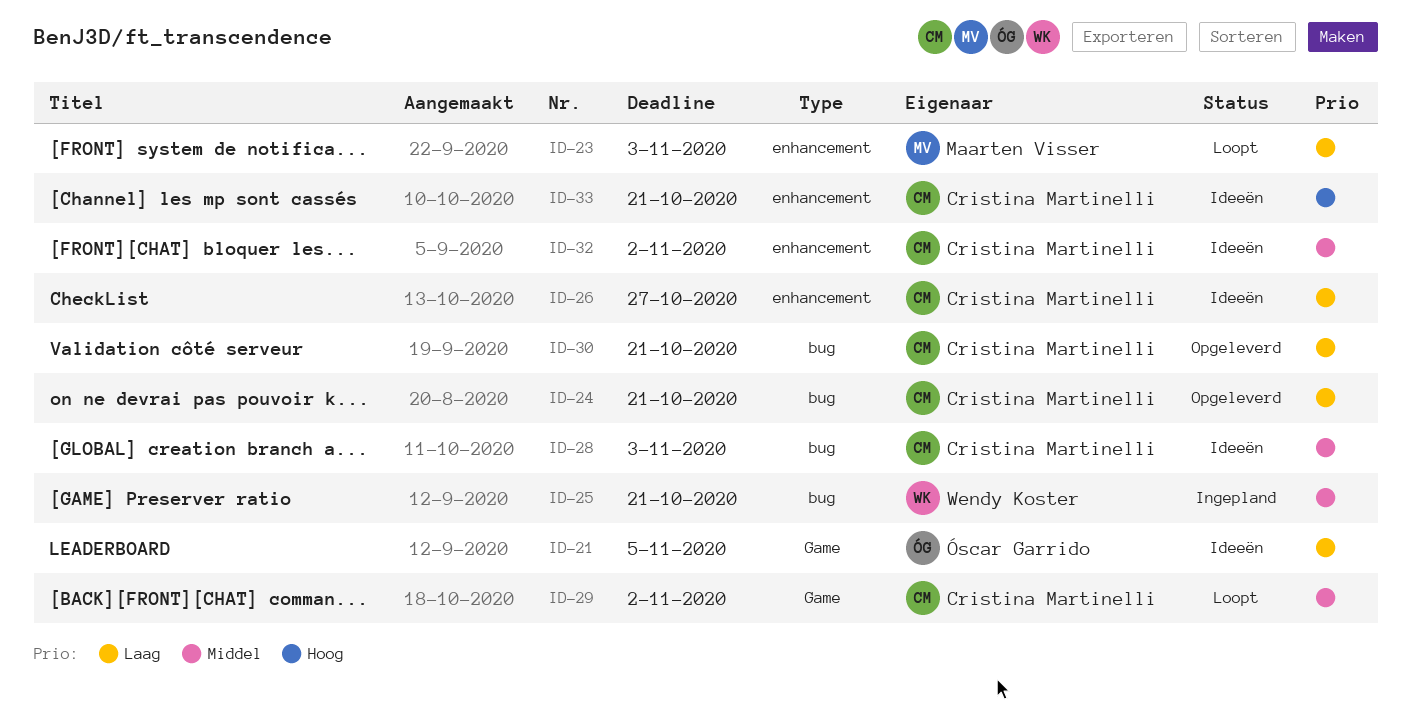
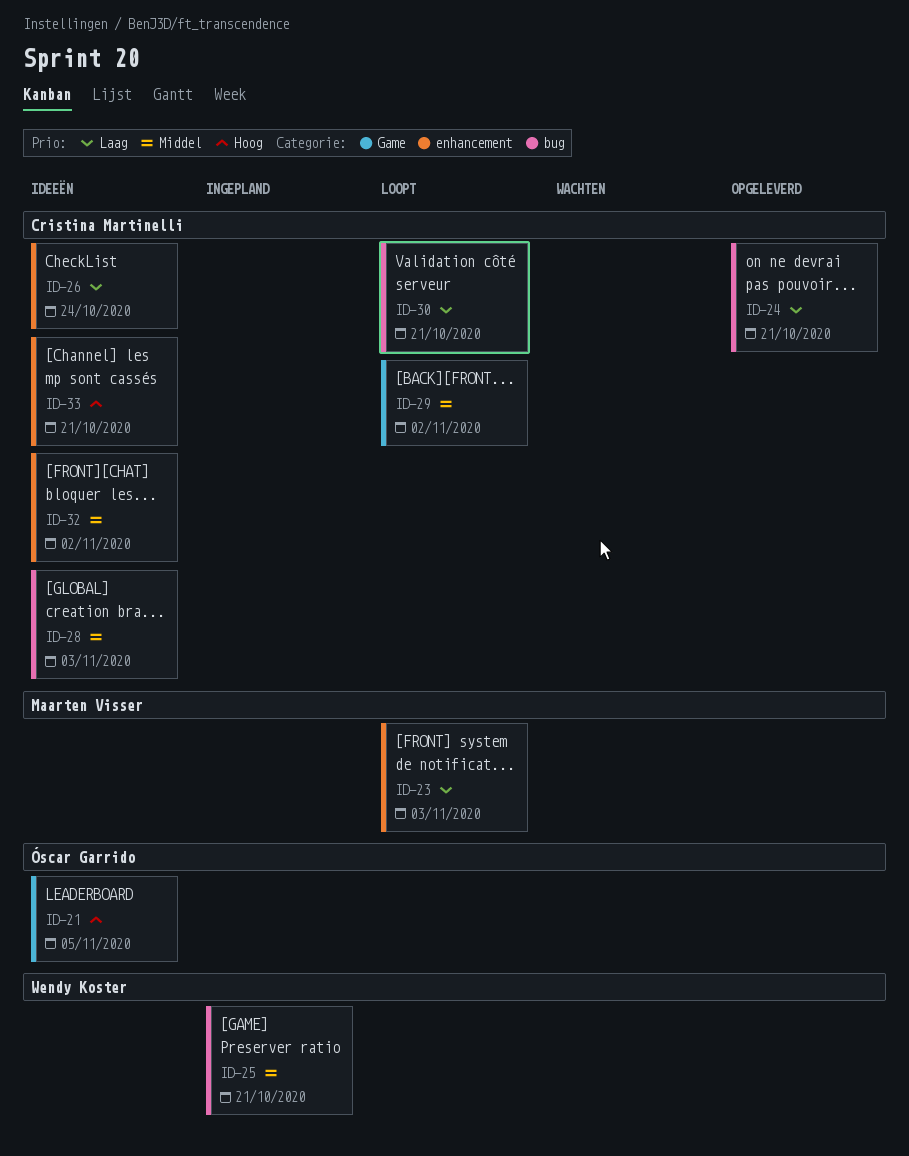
ID-21, priority: Laag -> Hoog
ID-26, due: Oct 27 -> Oct 24
ID-30, status: Opgeleverd -> Loopt

